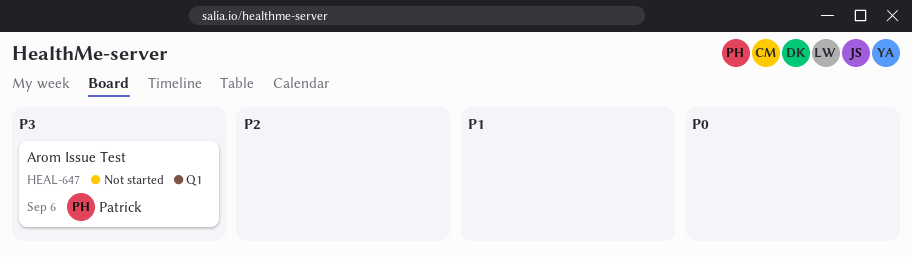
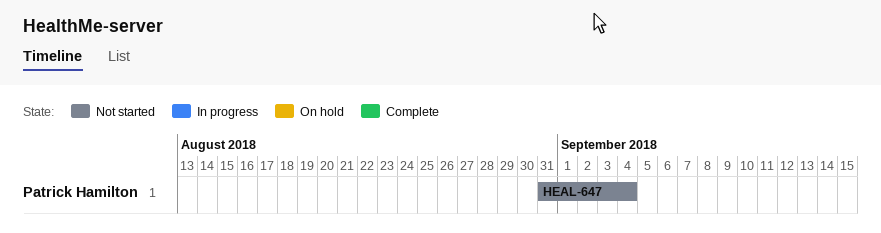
HEAL-647, due: Sep 6 -> Sep 4

